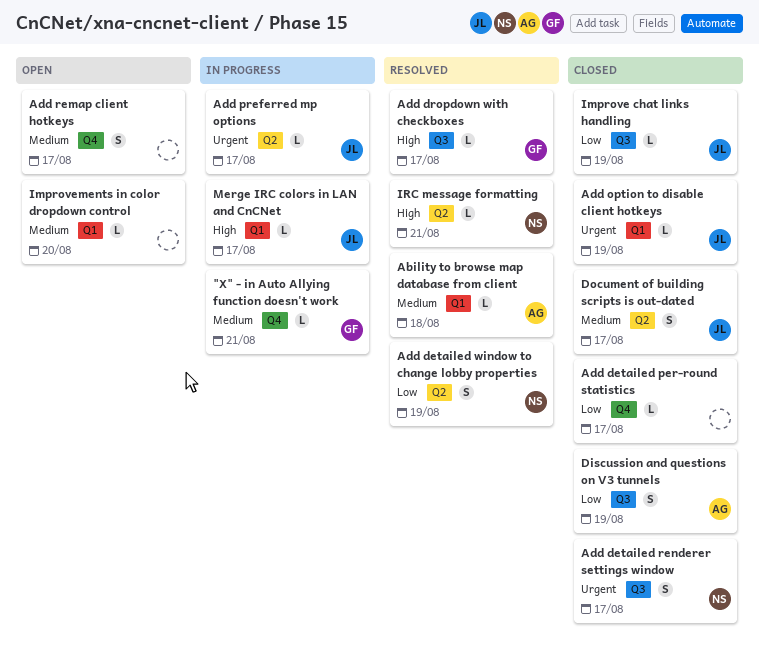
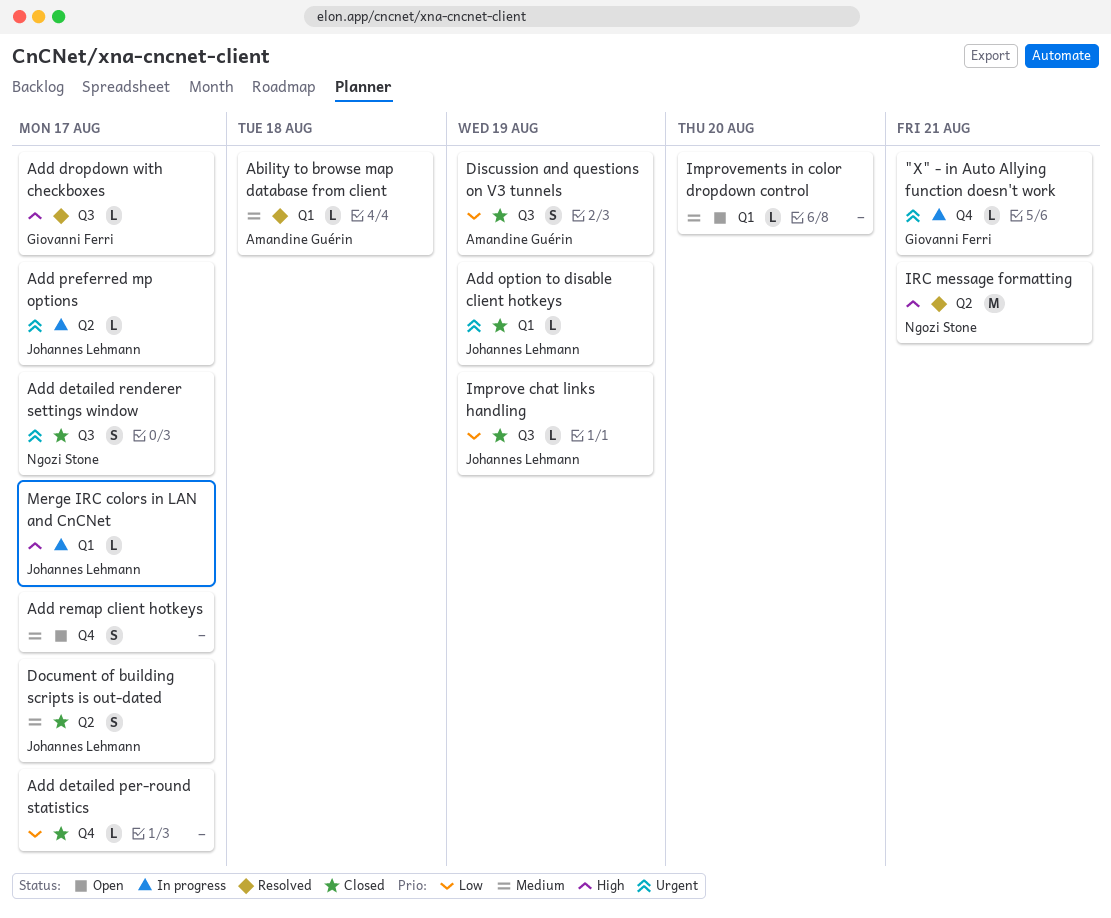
"X" - in Auto Allying function doesn't work, priority: Medium -> Urgent
Add detailed window to change lobby properties: present -> none
IRC message formatting, estimate: L -> M

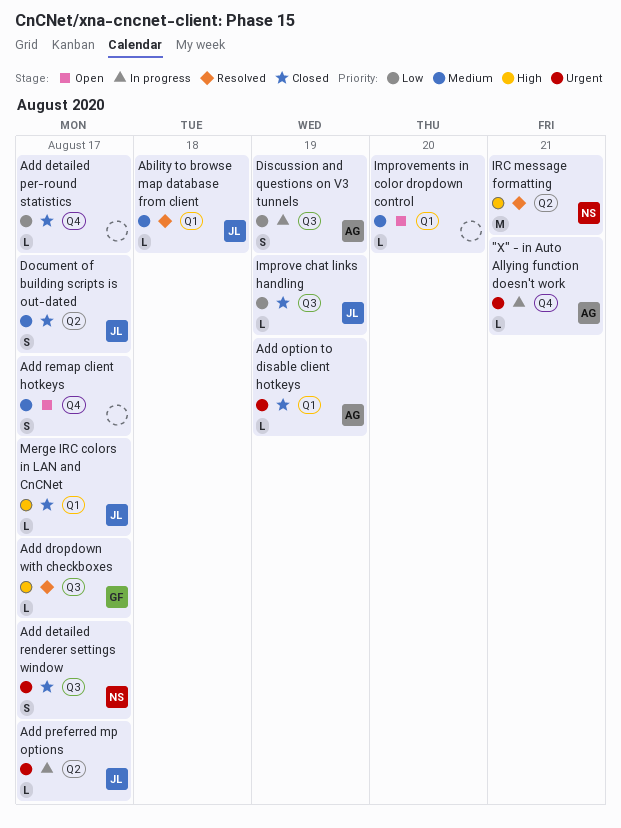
"X" - in Auto Allying function doesn't work, owner: Giovanni Ferri -> Amandine Guérin
Ability to browse map database from client, owner: Amandine Guérin -> Johannes Lehmann
Add option to disable client hotkeys, owner: Johannes Lehmann -> Amandine Guérin
Discussion and questions on V3 tunnels, status: Closed -> In progress
Merge IRC colors in LAN and CnCNet, status: In progress -> Closed

